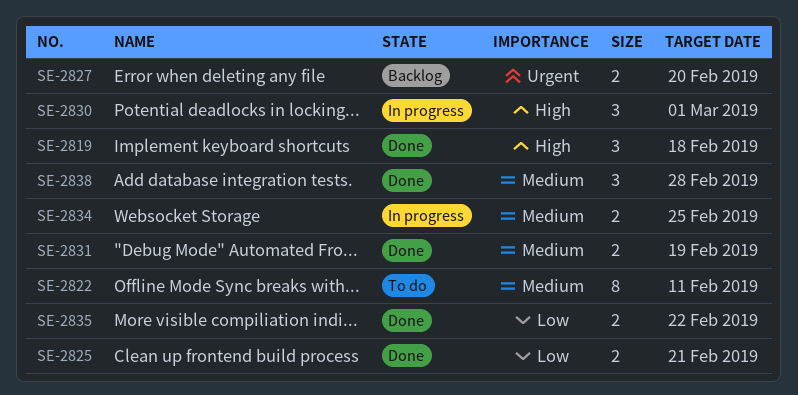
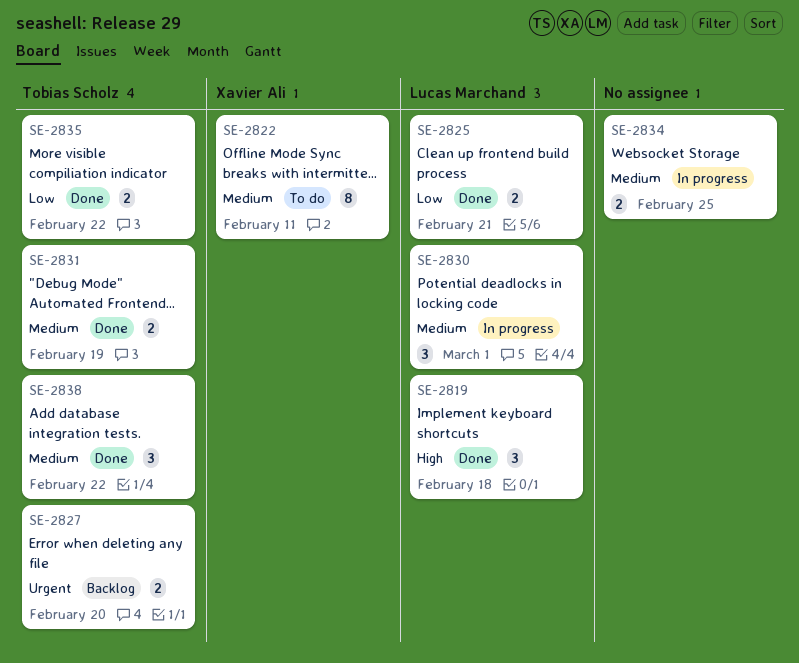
SE-2830, priority: High -> Medium
SE-2838, due: Feb 28 -> Feb 22

